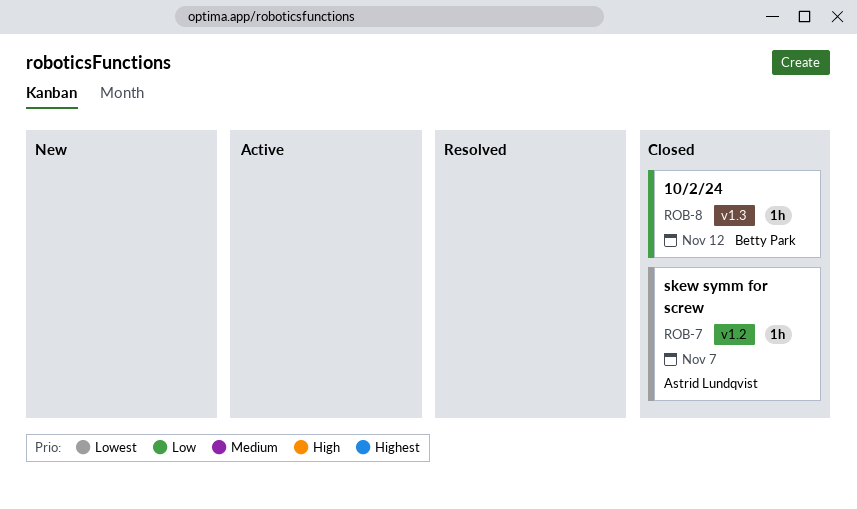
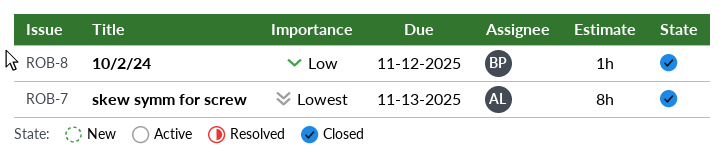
ROB-7, estimate: 1h -> 8h
ROB-7, due: Nov 7 -> Nov 13

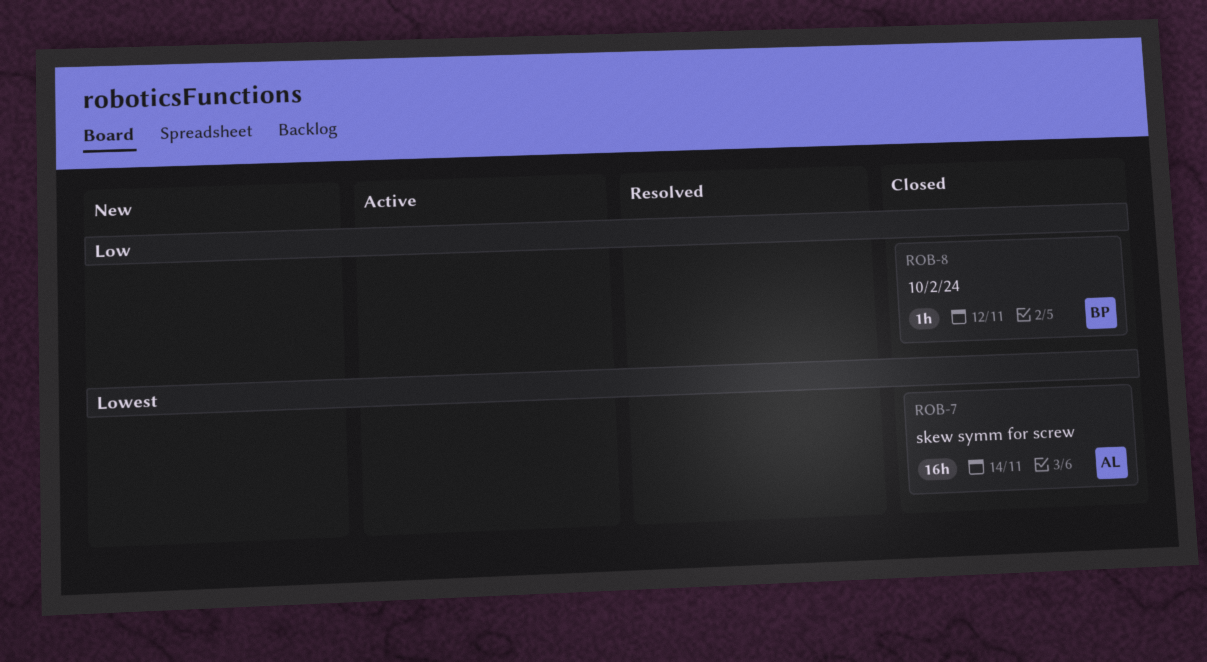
ROB-7, estimate: 8h -> 16h
ROB-7, due: Nov 13 -> Nov 14

